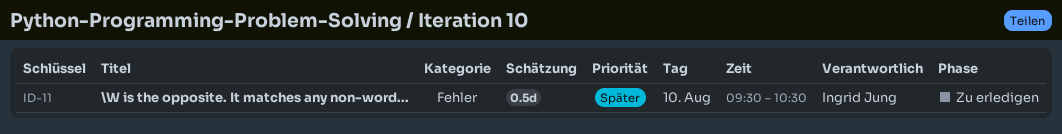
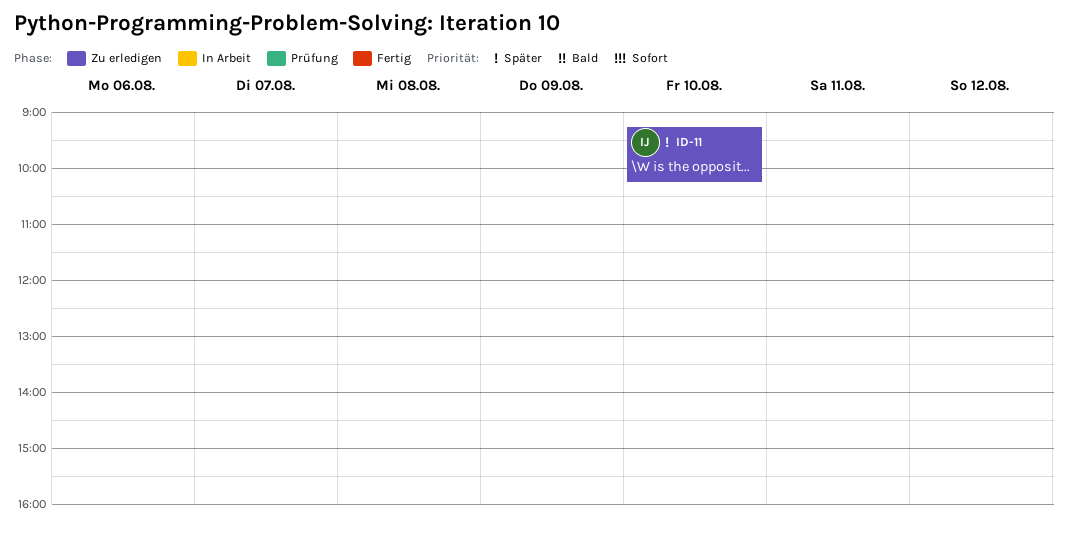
ID-11, begins: 09:30 -> 09:15
ID-11, ends: 10:30 -> 10:15

